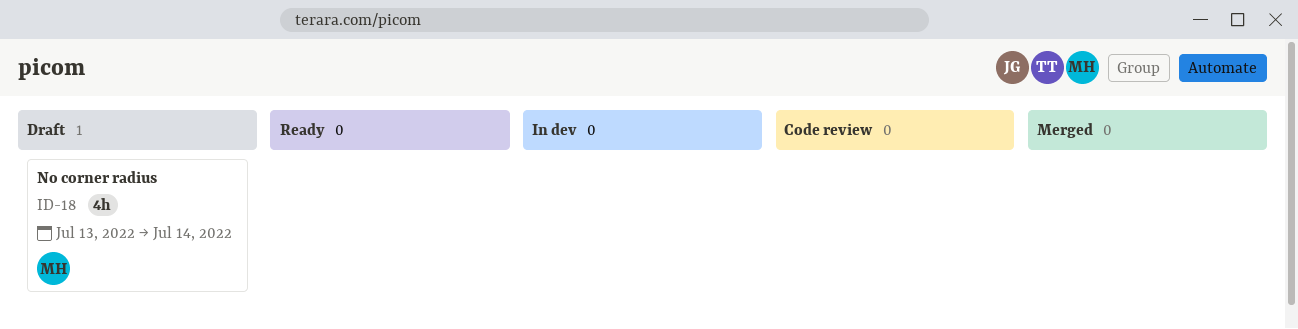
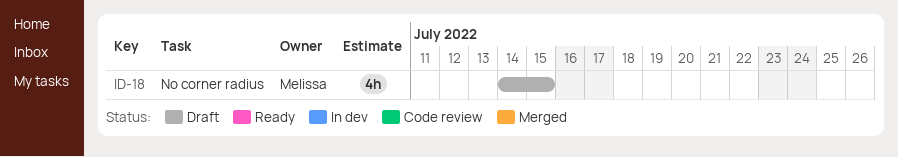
ID-18, start: Jul 13 -> Jul 14
ID-18, due: Jul 14 -> Jul 15

